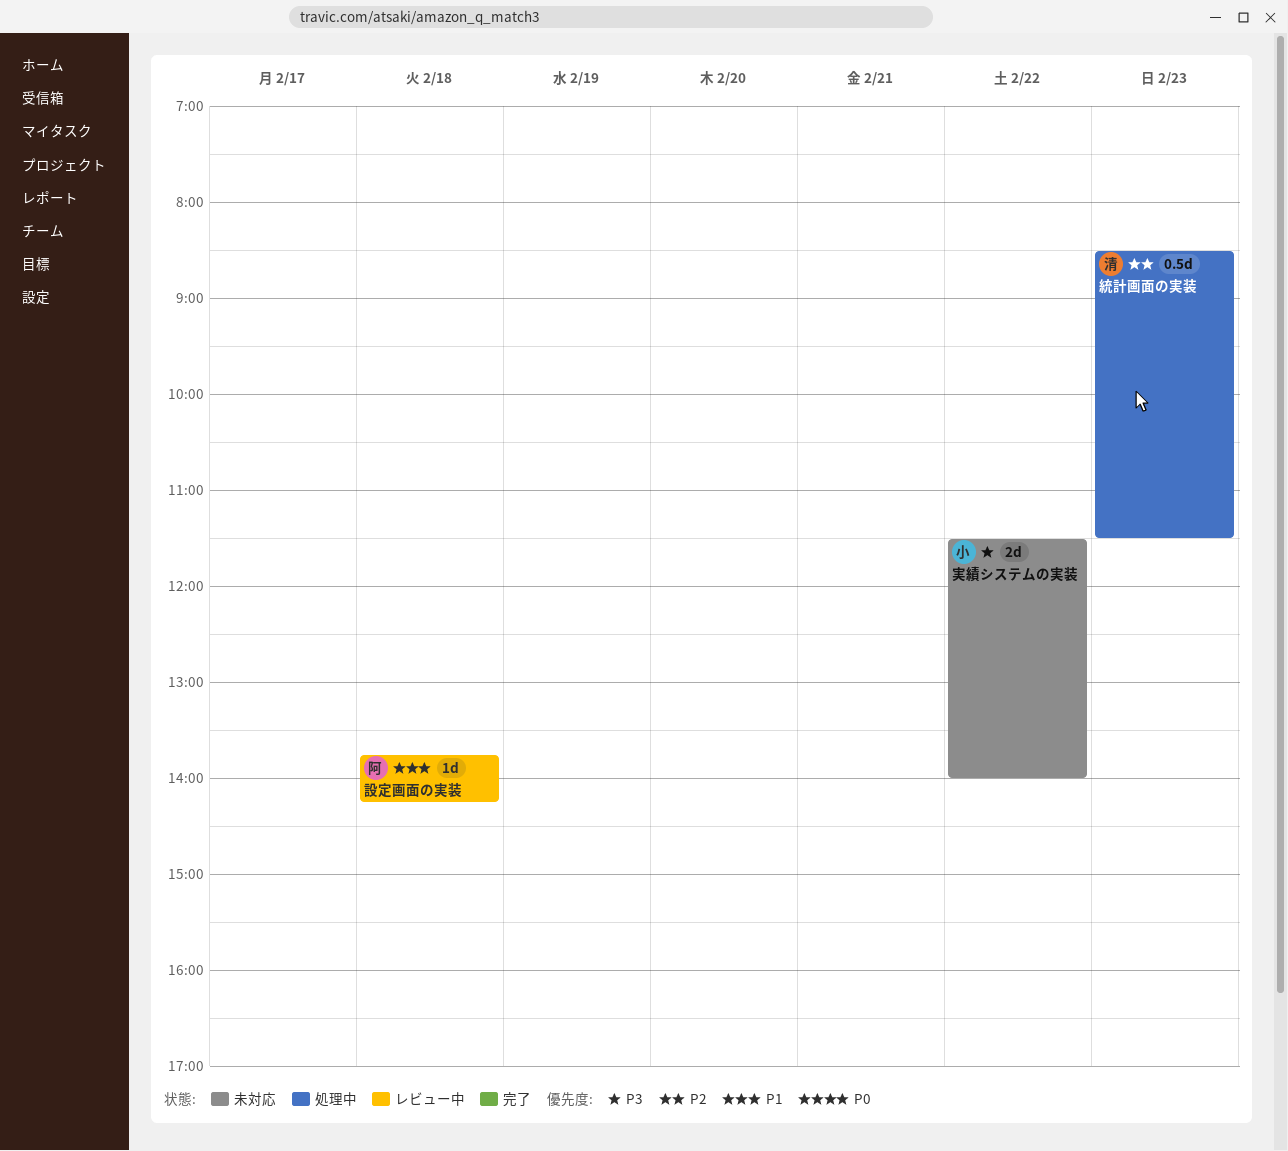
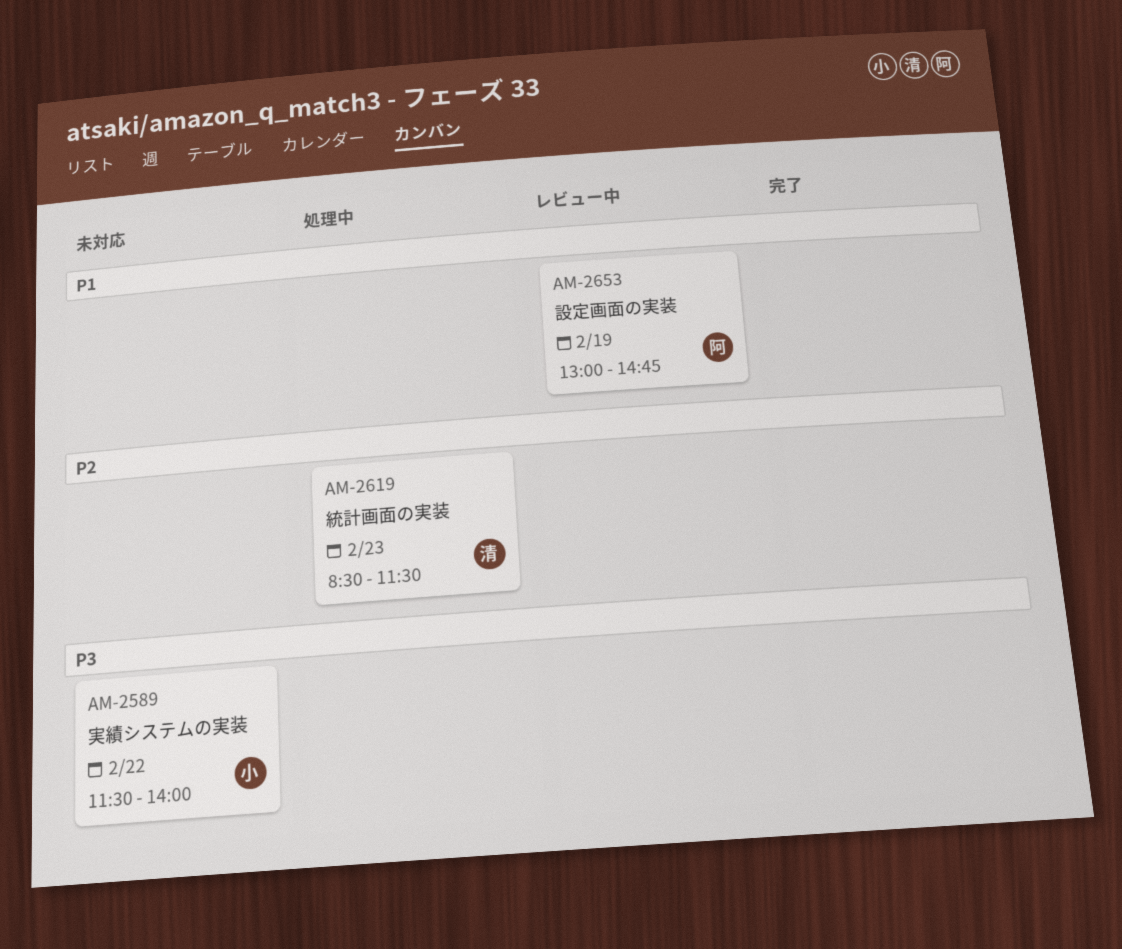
設定画面の実装, day: Feb 18 -> Feb 19
設定画面の実装, begins: 13:45 -> 13:00
設定画面の実装, ends: 14:15 -> 14:45

